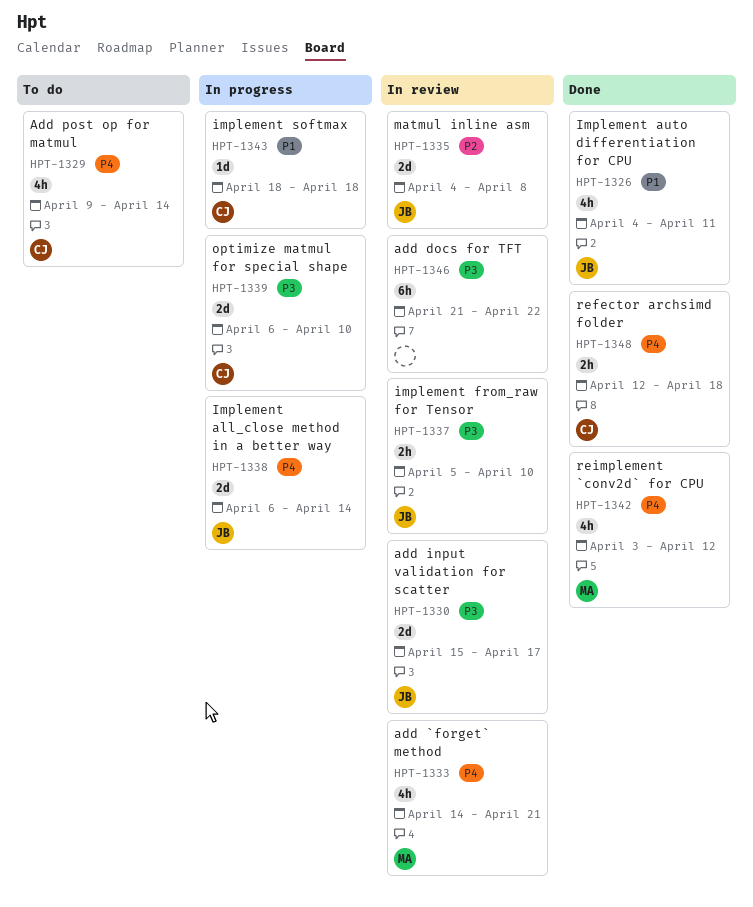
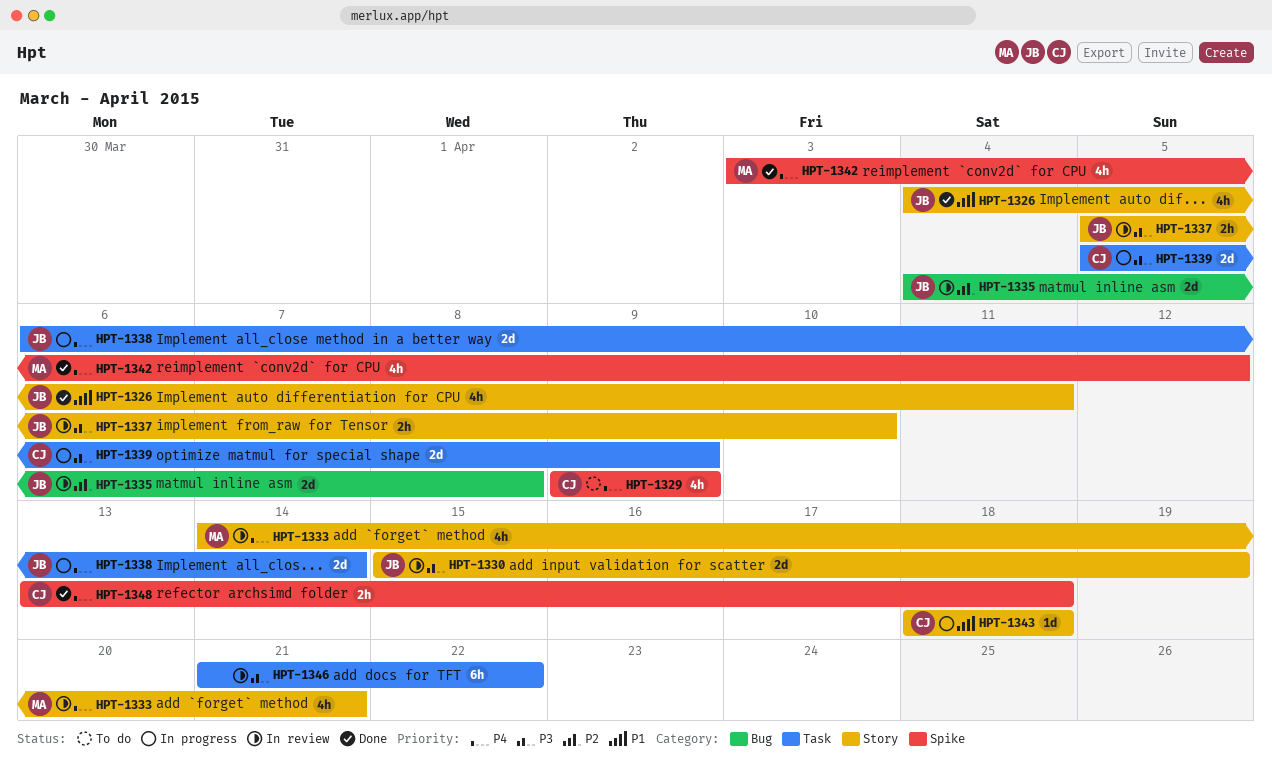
HPT-1329, due: Apr 14 -> Apr 9
HPT-1330, due: Apr 17 -> Apr 19
HPT-1339, start: Apr 6 -> Apr 5
HPT-1339, due: Apr 10 -> Apr 9
HPT-1348, start: Apr 12 -> Apr 13

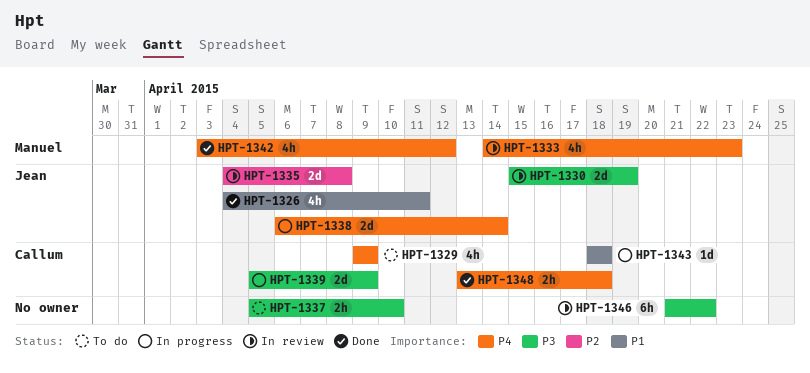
HPT-1333, due: Apr 21 -> Apr 23
HPT-1337, status: In review -> To do
HPT-1337, owner: Jean -> none

